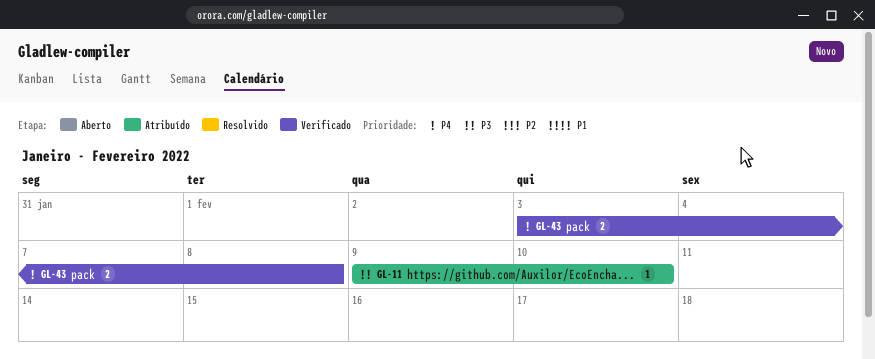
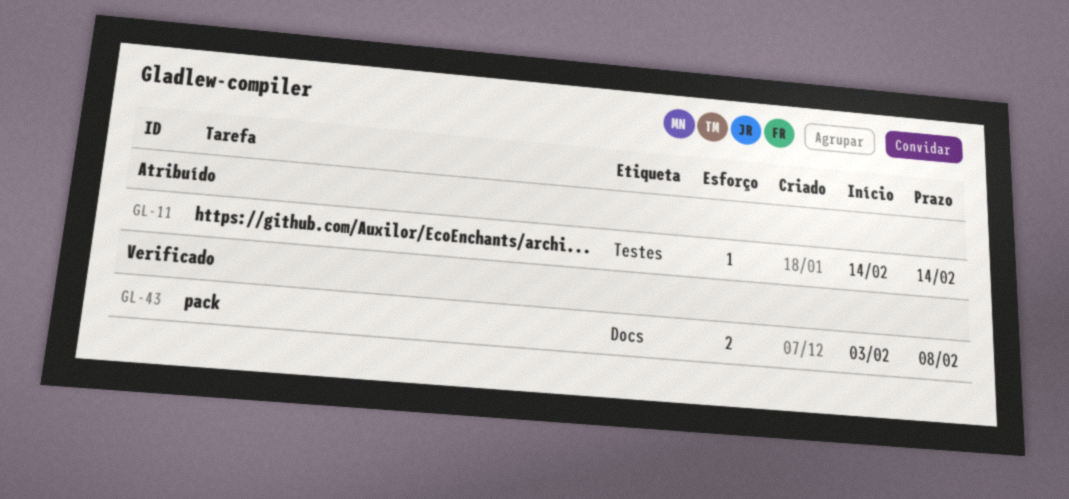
GL-11, start: Feb 9 -> Feb 14
GL-11, due: Feb 10 -> Feb 14

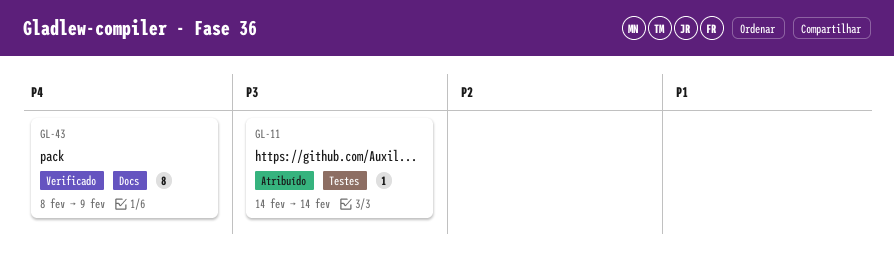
GL-43, estimate: 2 -> 8
GL-43, start: Feb 3 -> Feb 8
GL-43, due: Feb 8 -> Feb 9

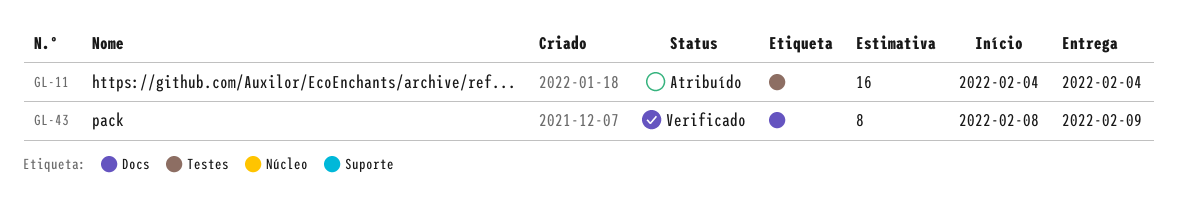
GL-11, estimate: 1 -> 16
GL-11, start: Feb 14 -> Feb 4
GL-11, due: Feb 14 -> Feb 4

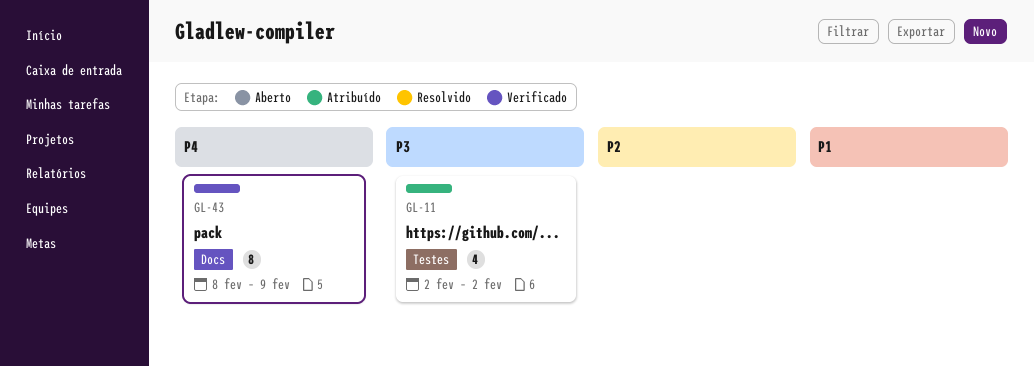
GL-11, estimate: 16 -> 4
GL-11, start: Feb 4 -> Feb 2
GL-11, due: Feb 4 -> Feb 2

